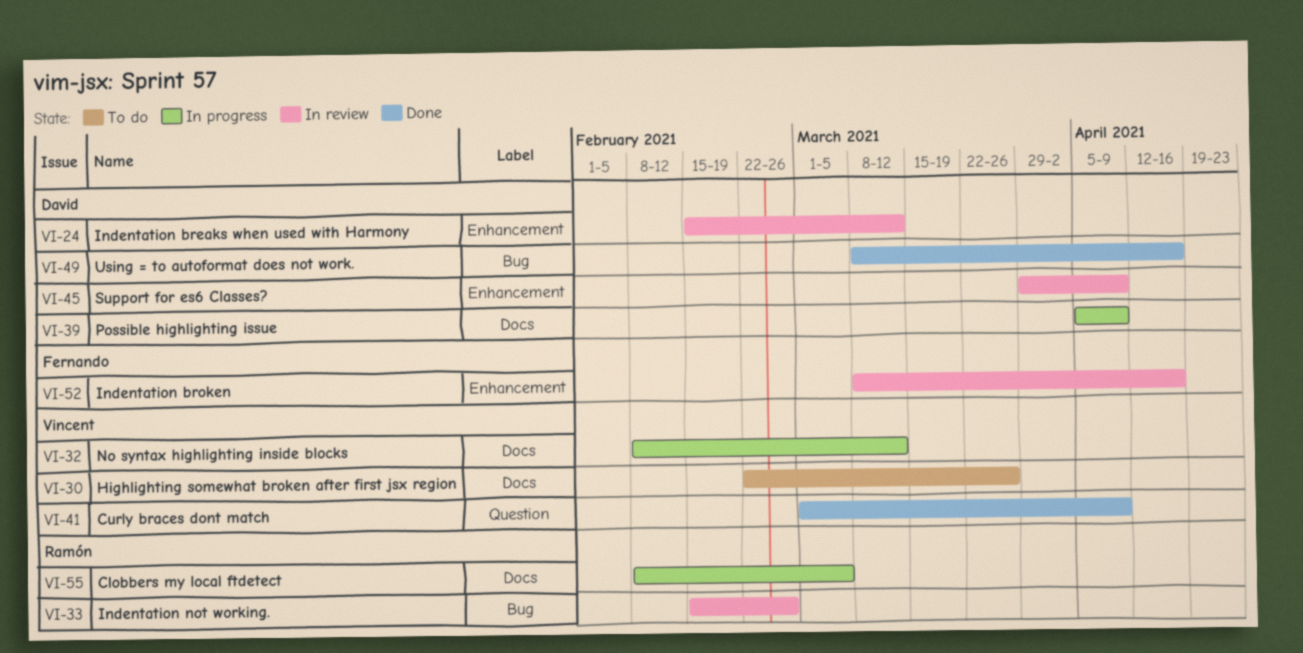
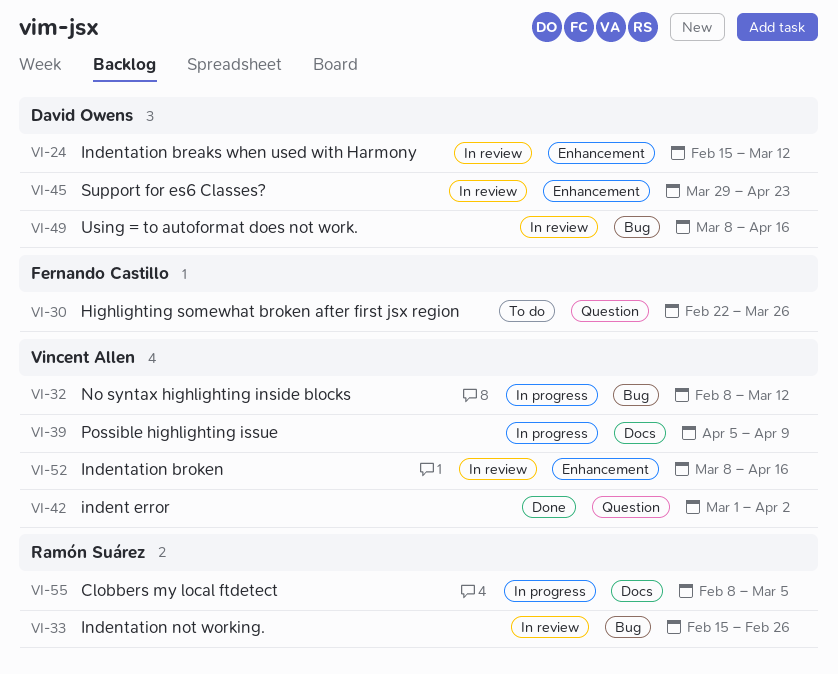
VI-30, owner: Vincent Allen -> Fernando Castillo
VI-30, label: Docs -> Question
VI-32, label: Docs -> Bug
VI-39, owner: David Owens -> Vincent Allen
VI-41: present -> none
VI-42: none -> present
VI-45, due: Apr 9 -> Apr 23
VI-49, status: Done -> In review
VI-52, owner: Fernando Castillo -> Vincent Allen

